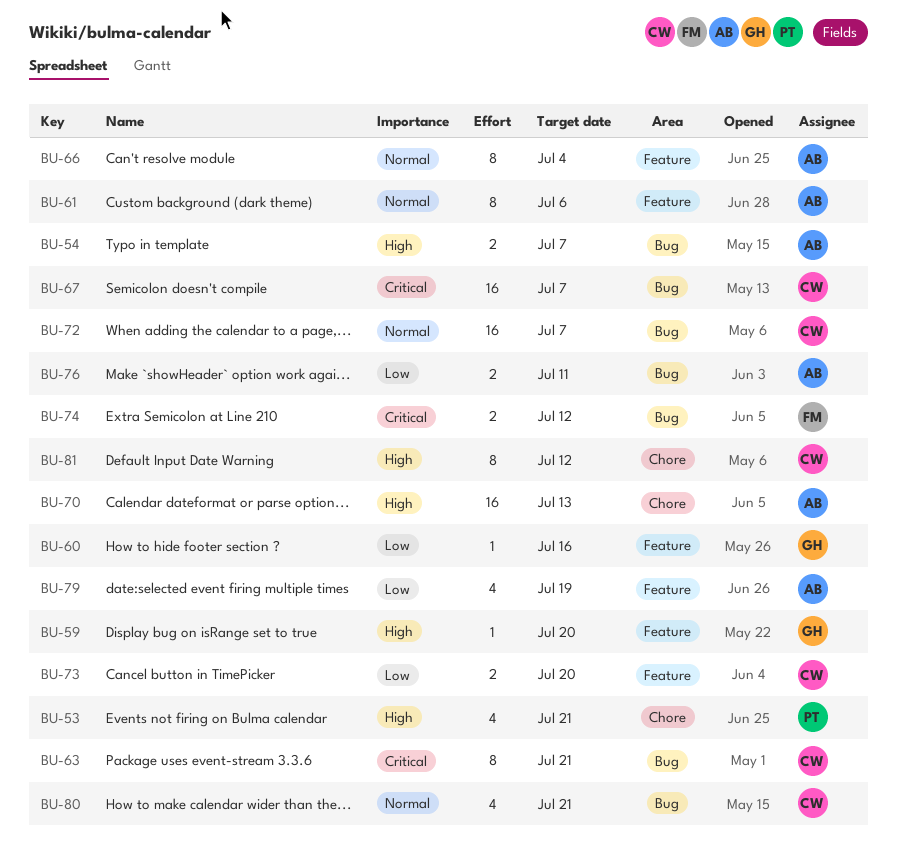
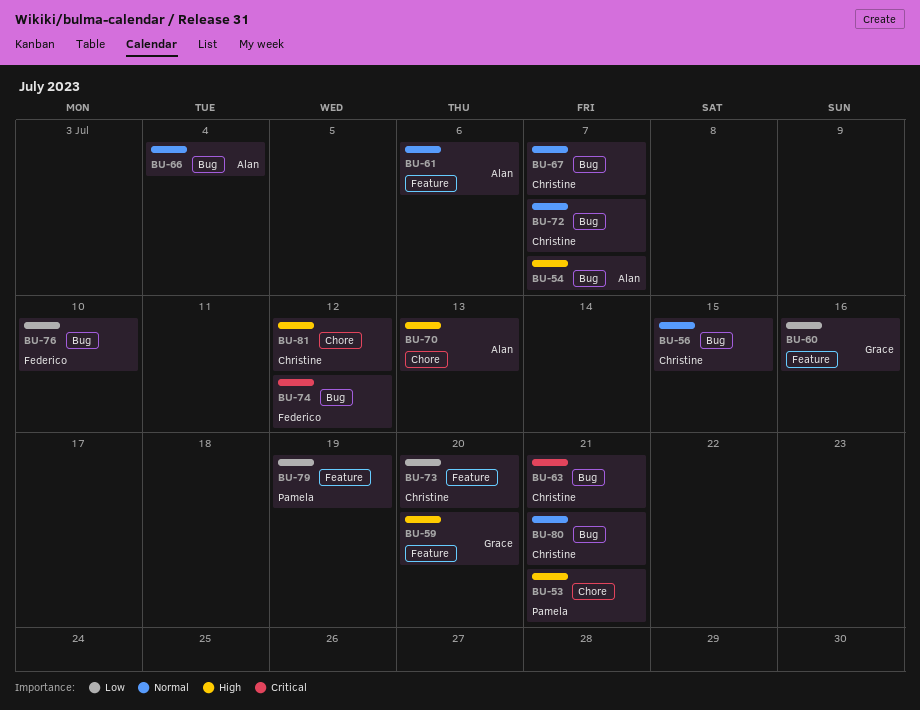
BU-56: none -> present
BU-66, label: Feature -> Bug
BU-67, priority: Critical -> Normal
BU-76, owner: Alan -> Federico
BU-76, due: Jul 11 -> Jul 10
BU-79, owner: Alan -> Pamela

